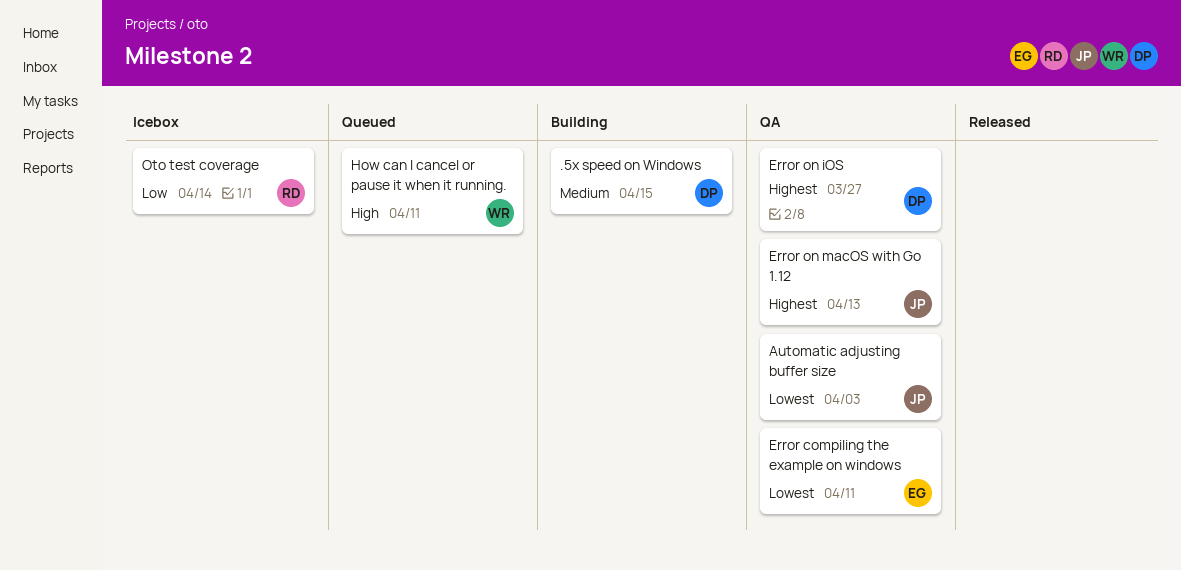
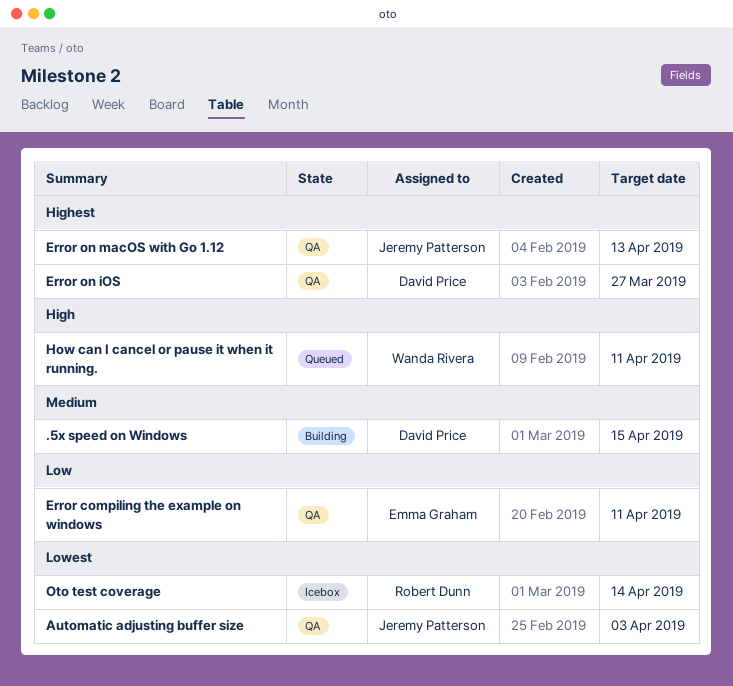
Error compiling the example on windows, priority: Lowest -> Low
Oto test coverage, priority: Low -> Lowest

